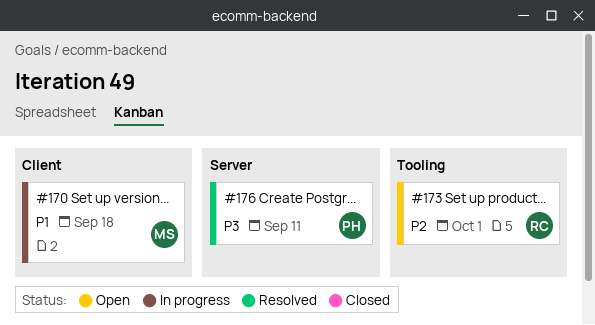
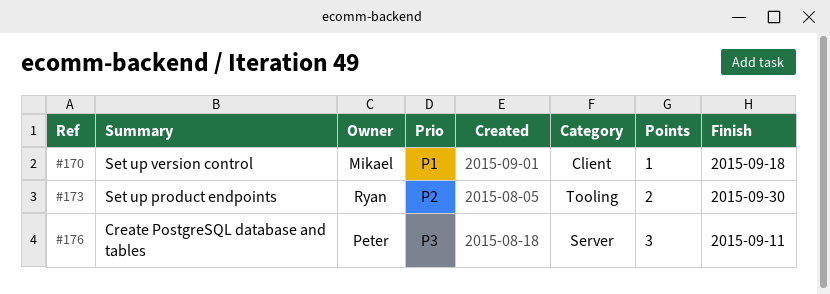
#173, due: Oct 1 -> Sep 30

